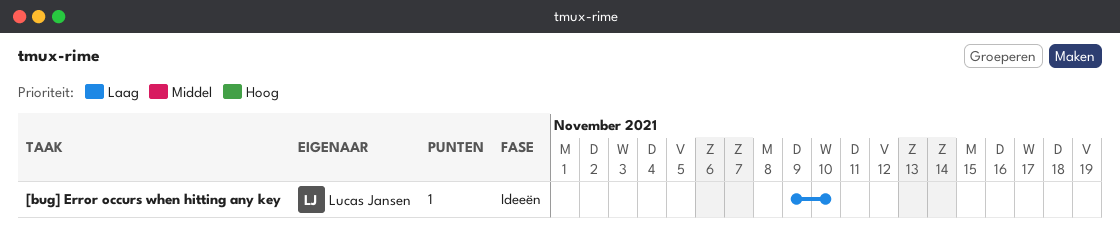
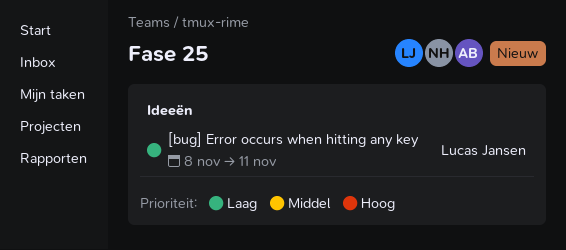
[bug] Error occurs when hitting any key, start: Nov 9 -> Nov 8
[bug] Error occurs when hitting any key, due: Nov 10 -> Nov 11

